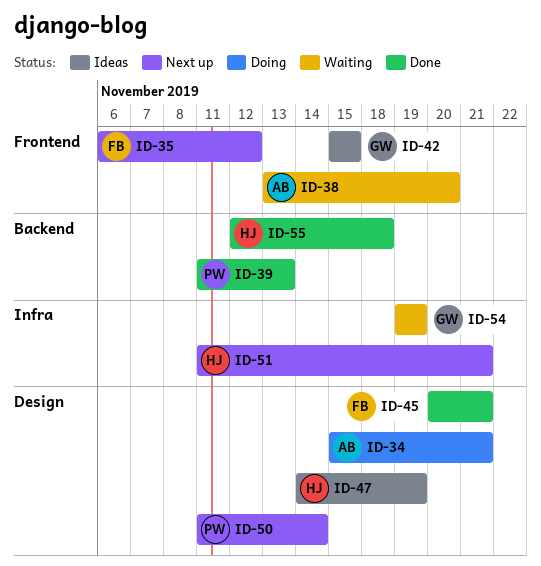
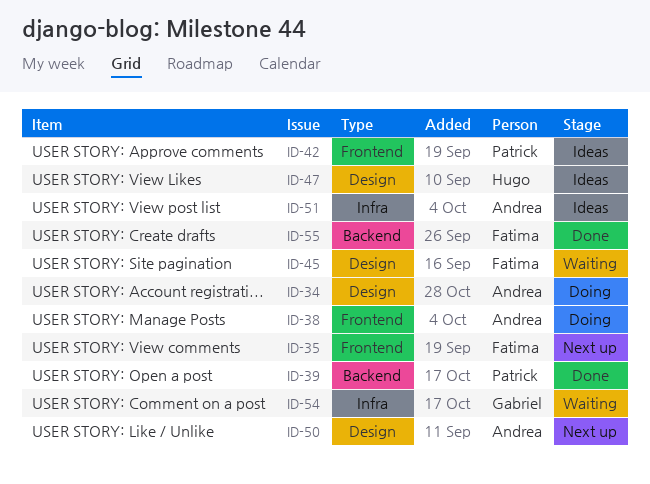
ID-38, status: Waiting -> Doing
ID-42, owner: Gabriel -> Patrick
ID-45, status: Done -> Waiting
ID-50, owner: Patrick -> Andrea
ID-51, status: Next up -> Ideas
ID-51, owner: Hugo -> Andrea
ID-55, owner: Hugo -> Fatima

